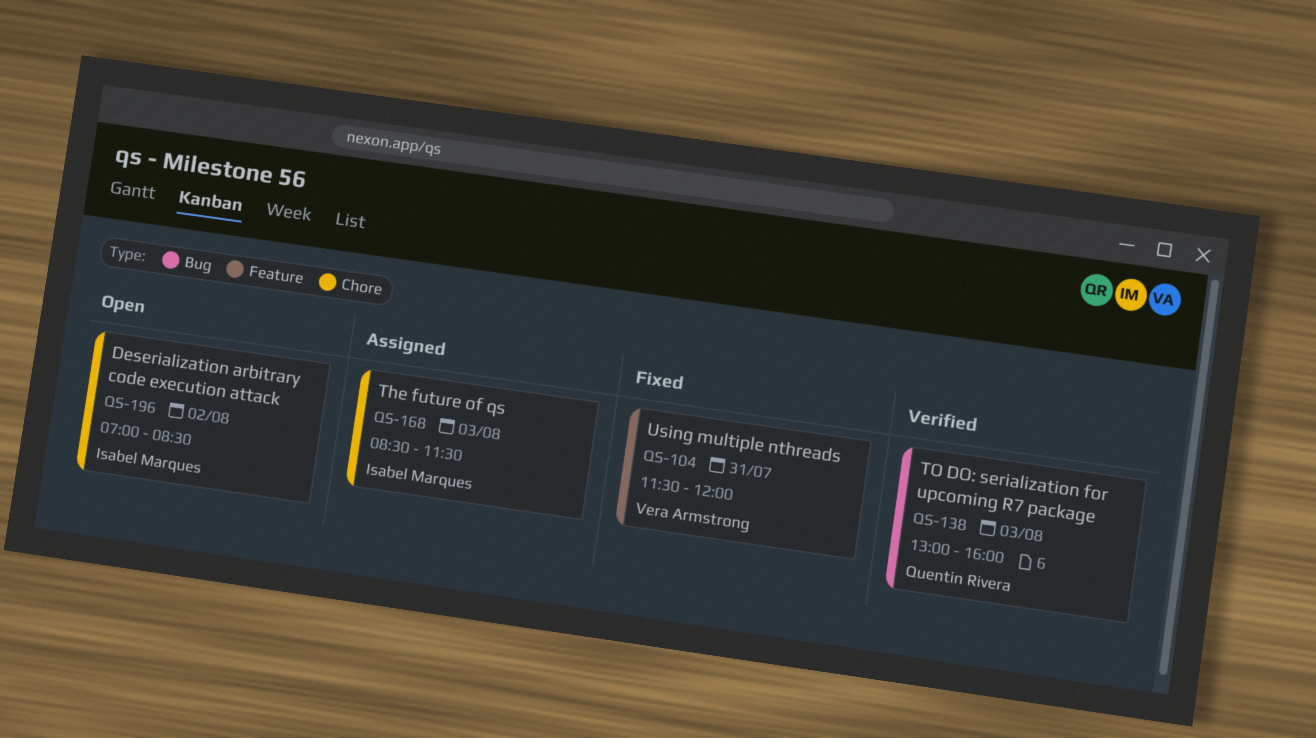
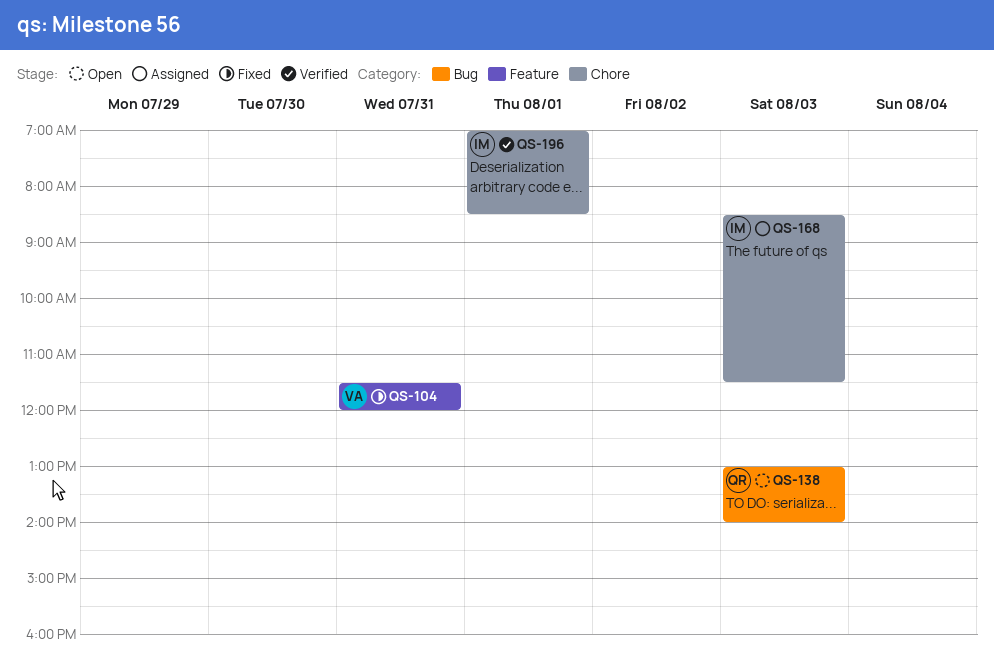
QS-138, status: Verified -> Open
QS-138, ends: 16:00 -> 14:00
QS-196, status: Open -> Verified
QS-196, day: Aug 2 -> Aug 1

